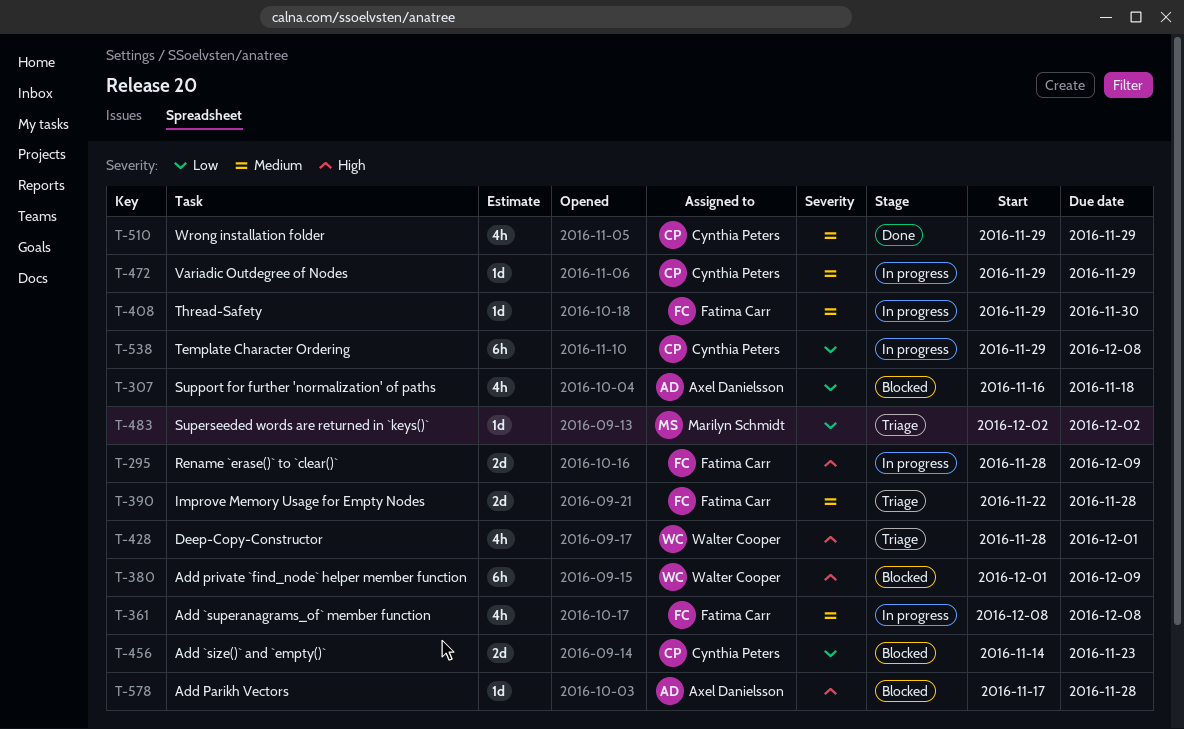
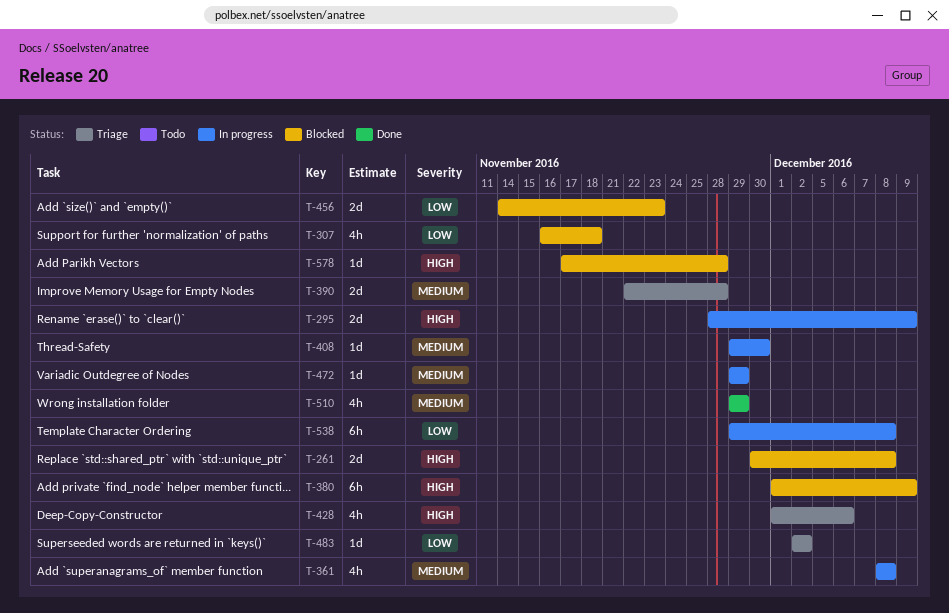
T-261: none -> present
T-428, start: Nov 28 -> Dec 1
T-428, due: Dec 1 -> Dec 6

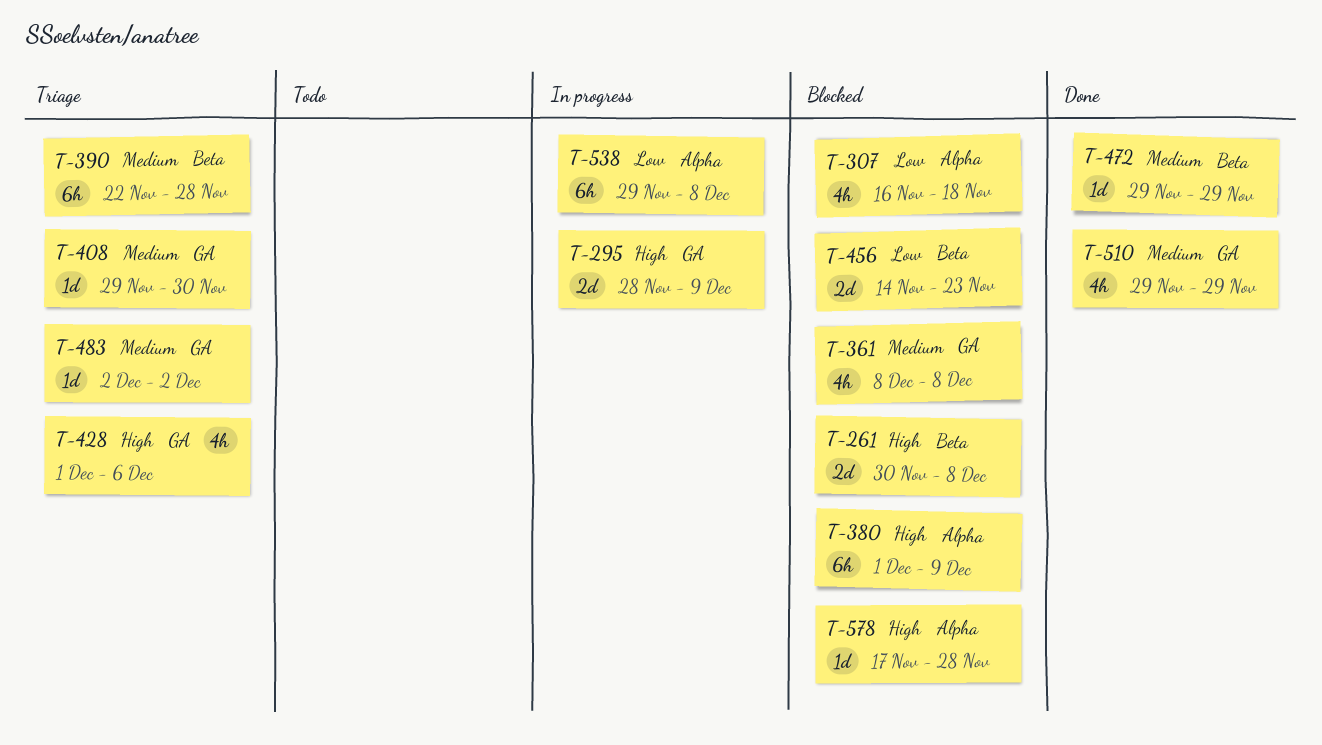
T-361, status: In progress -> Blocked
T-390, estimate: 2d -> 6h
T-408, status: In progress -> Triage
T-472, status: In progress -> Done
T-483, priority: Low -> Medium

